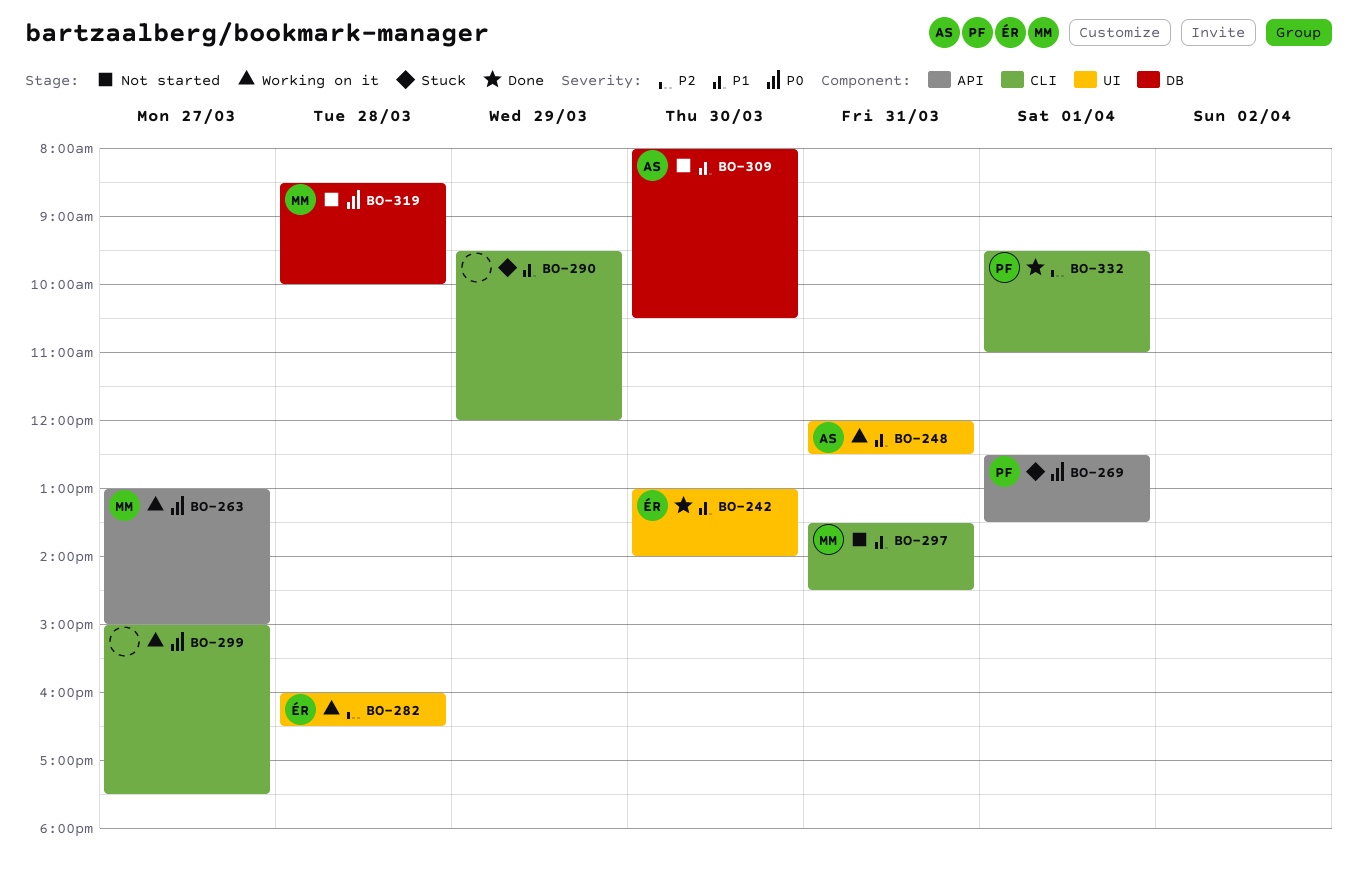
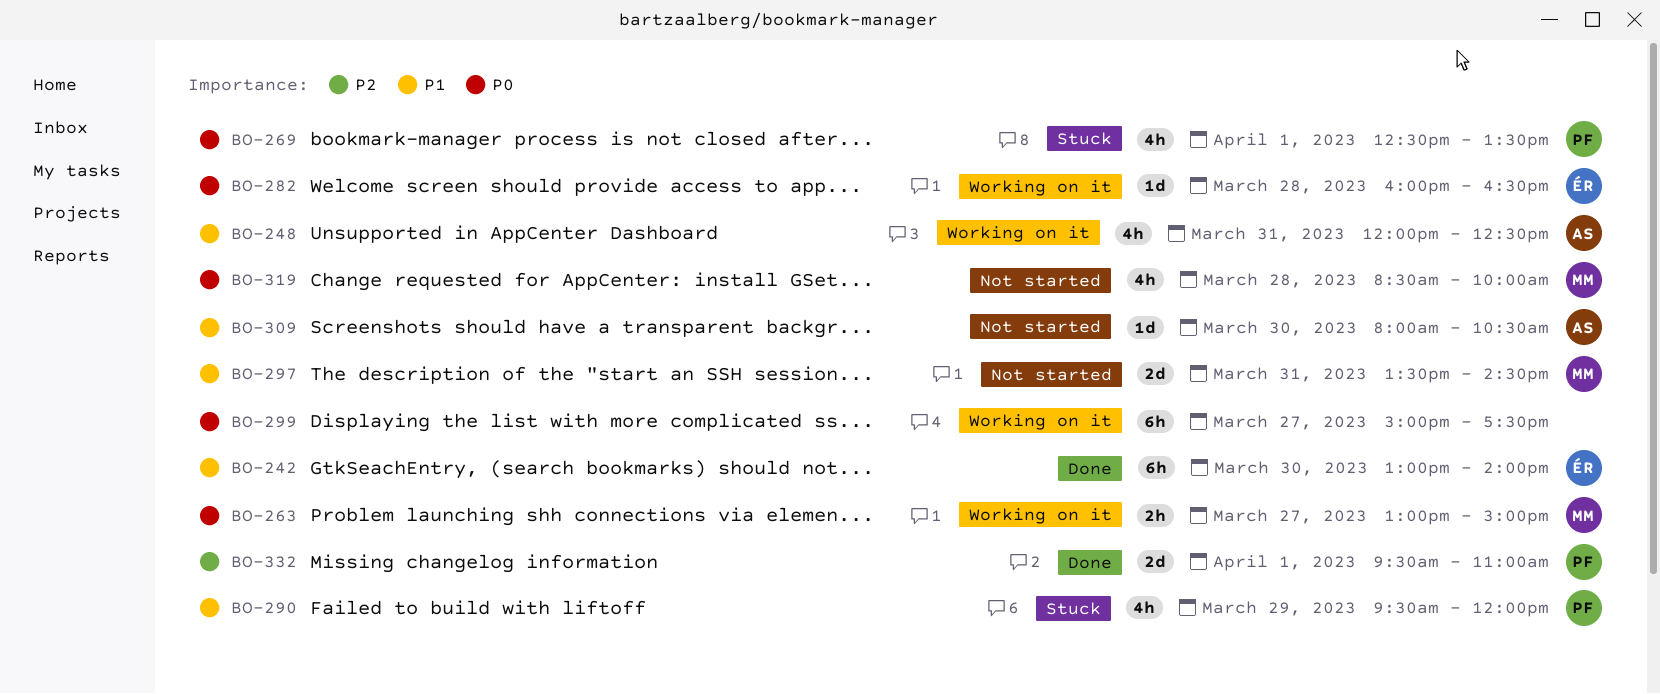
BO-282, priority: P2 -> P0
BO-290, owner: none -> PF

